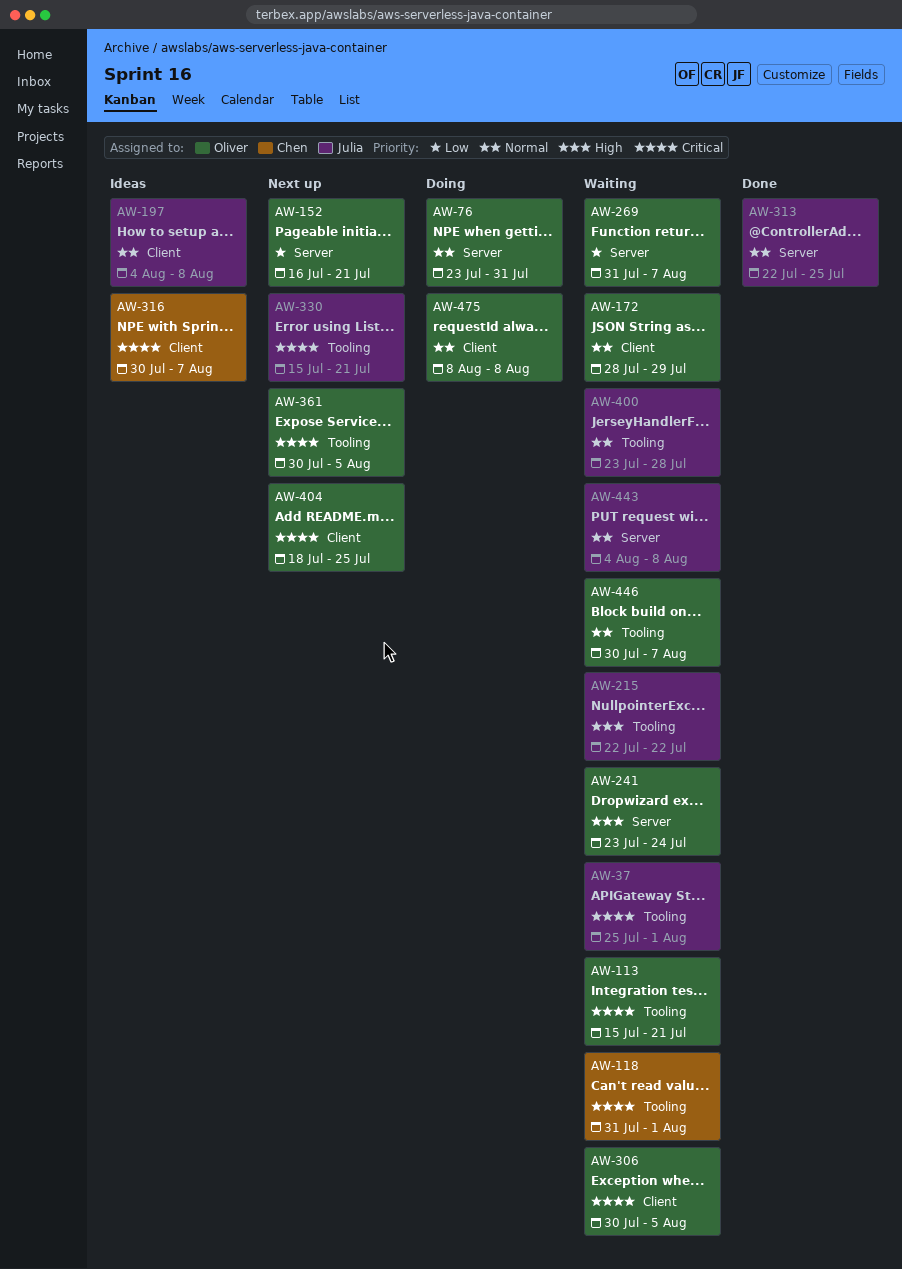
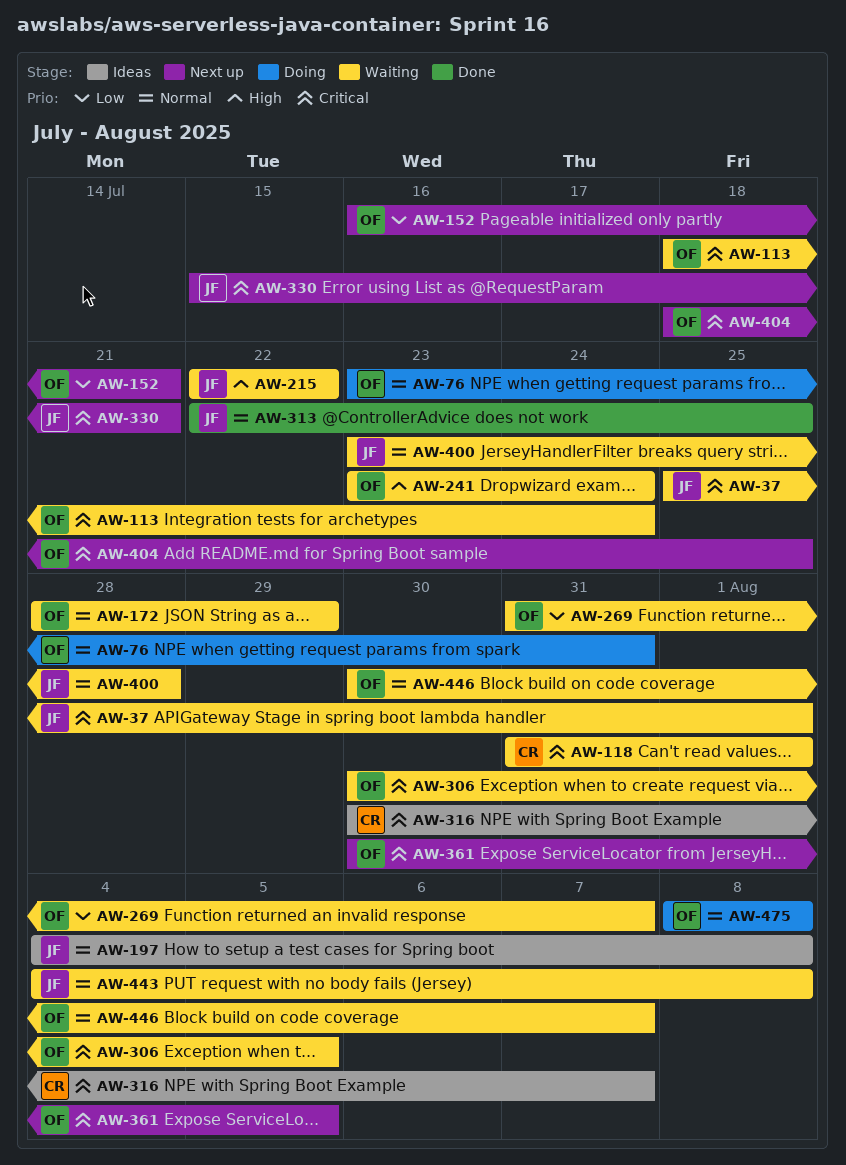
AW-113, start: Jul 15 -> Jul 18
AW-113, due: Jul 21 -> Jul 24

